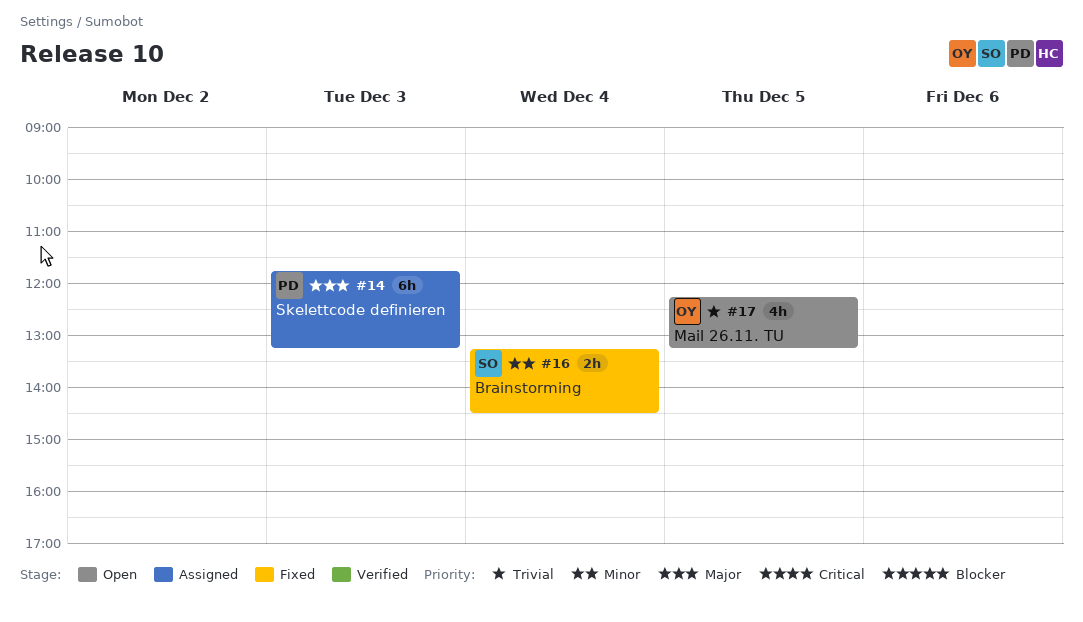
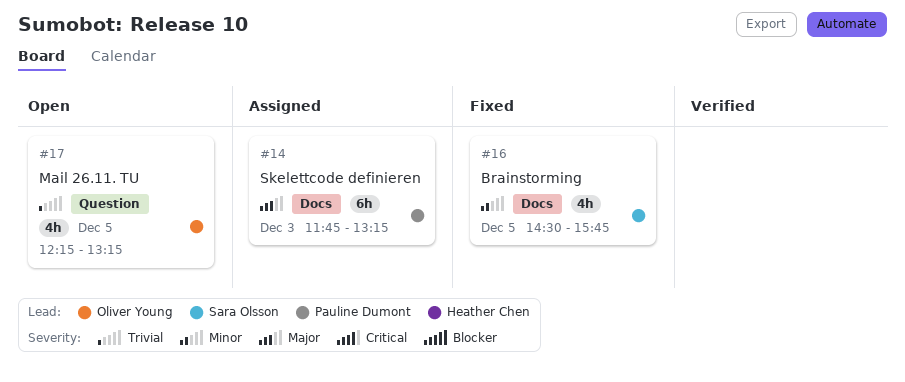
#16, estimate: 2h -> 4h
#16, day: Dec 4 -> Dec 5
#16, begins: 13:15 -> 14:30
#16, ends: 14:30 -> 15:45

